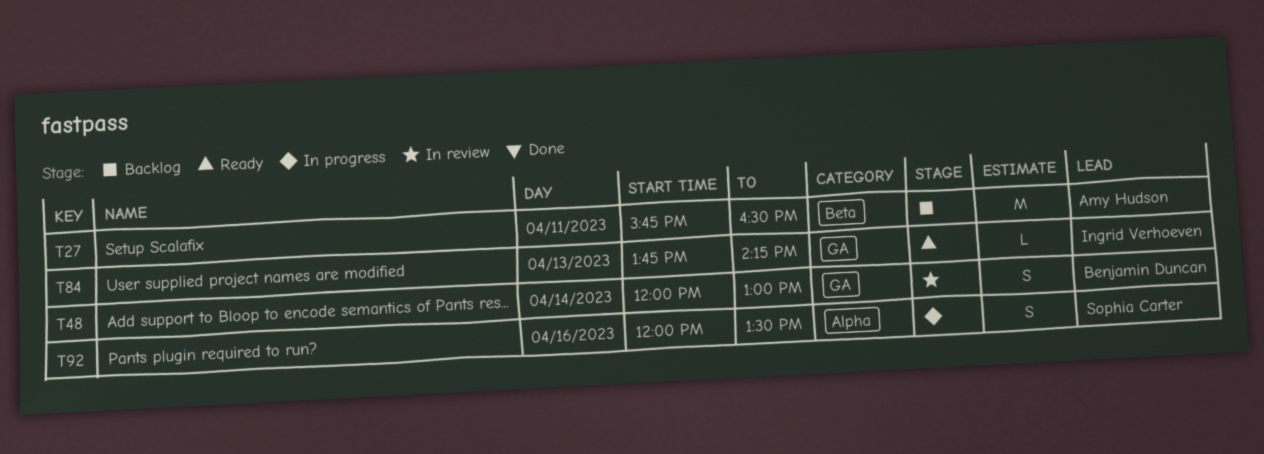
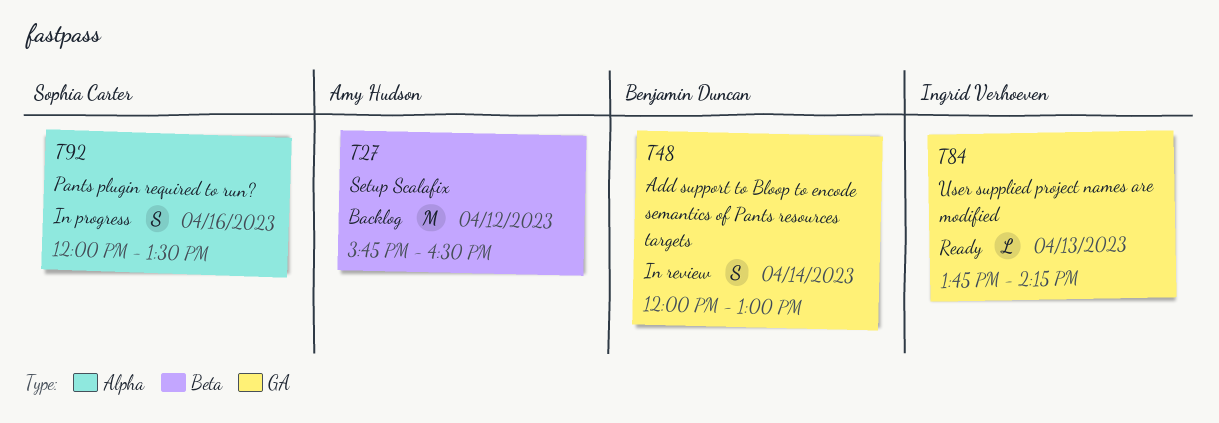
T27, day: Apr 11 -> Apr 12

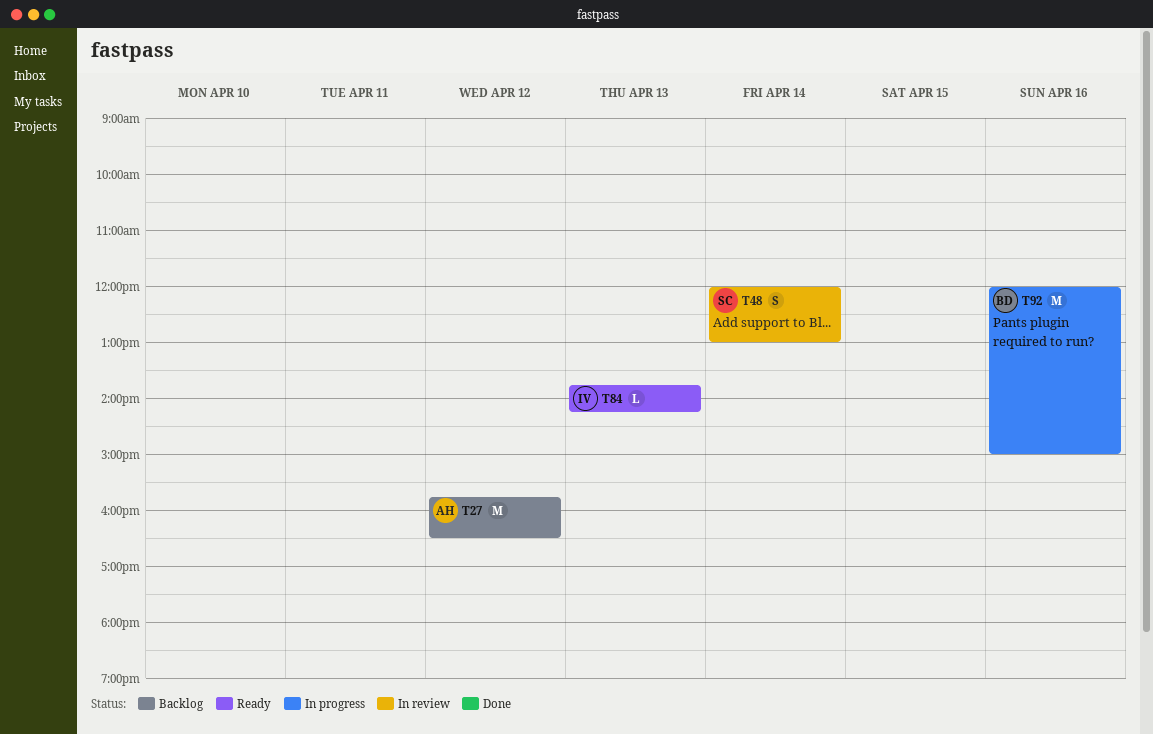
T48, owner: Benjamin Duncan -> Sophia Carter
T92, owner: Sophia Carter -> Benjamin Duncan
T92, estimate: S -> M
T92, ends: 13:30 -> 15:00

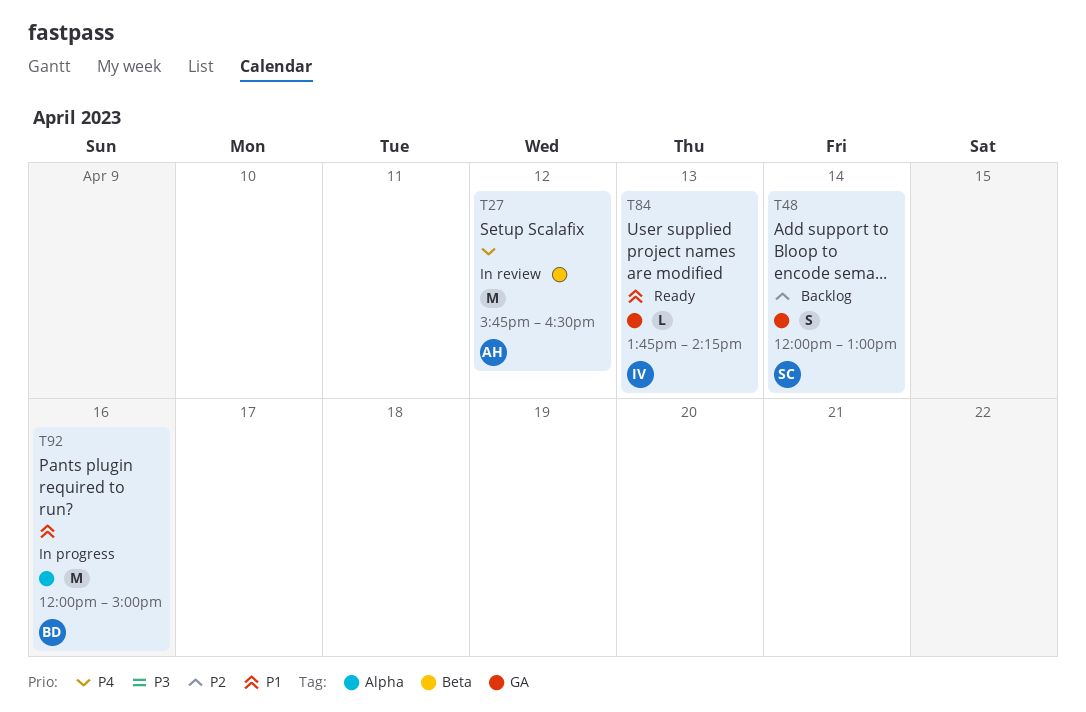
T27, status: Backlog -> In review
T48, status: In review -> Backlog

